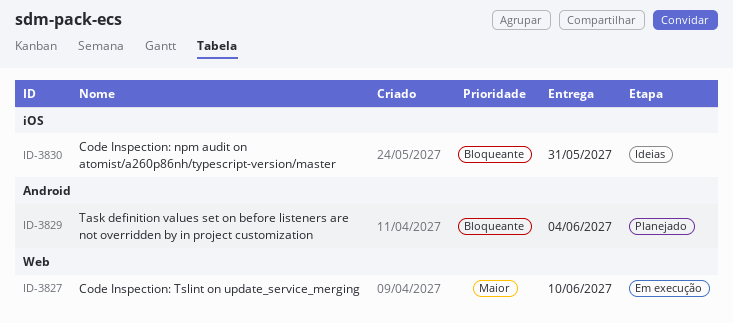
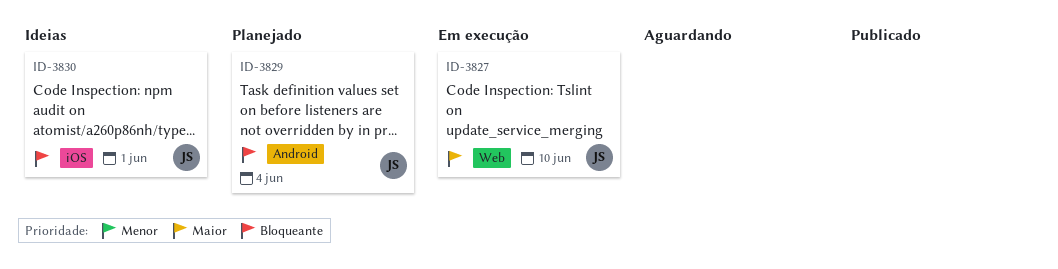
ID-3830, due: May 31 -> Jun 1

